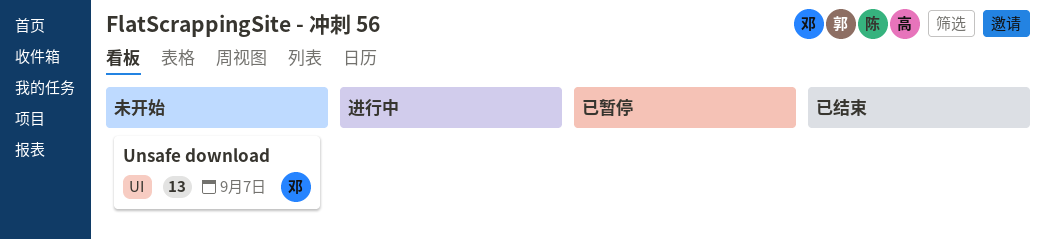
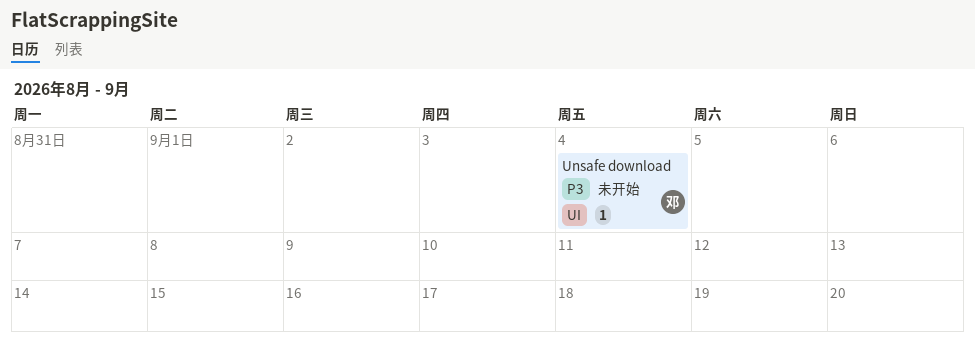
Unsafe download, estimate: 13 -> 1
Unsafe download, due: Sep 7 -> Sep 4

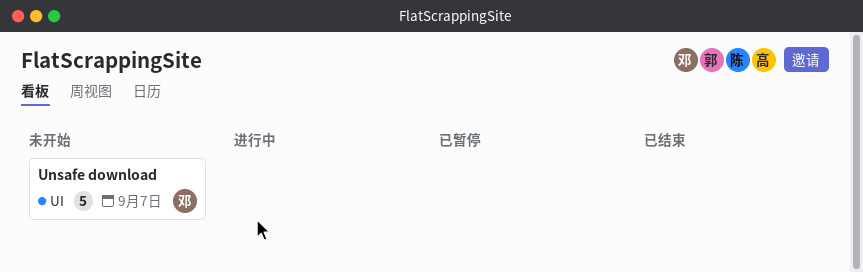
Unsafe download, estimate: 1 -> 5
Unsafe download, due: Sep 4 -> Sep 7

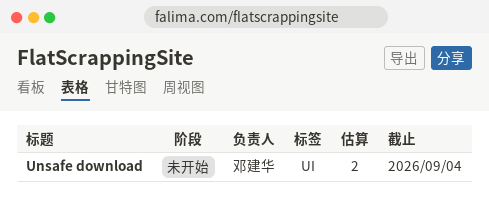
Unsafe download, estimate: 5 -> 2
Unsafe download, due: Sep 7 -> Sep 4

